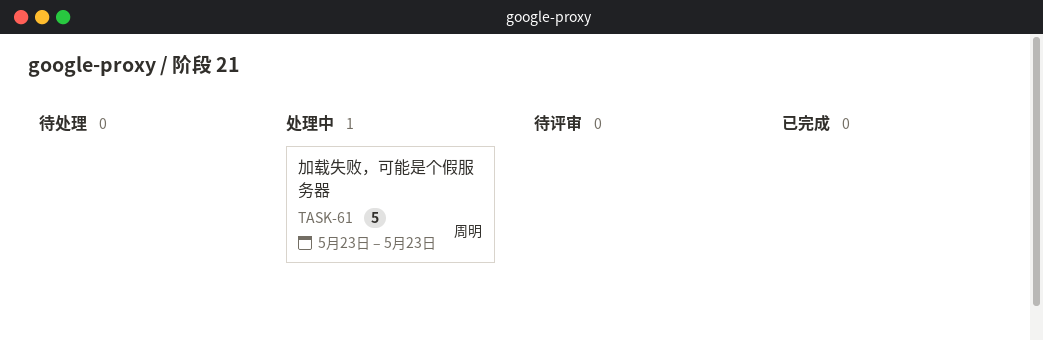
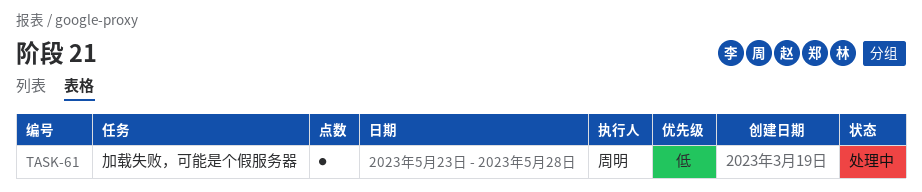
TASK-61, estimate: 5 -> 1
TASK-61, due: May 23 -> May 28

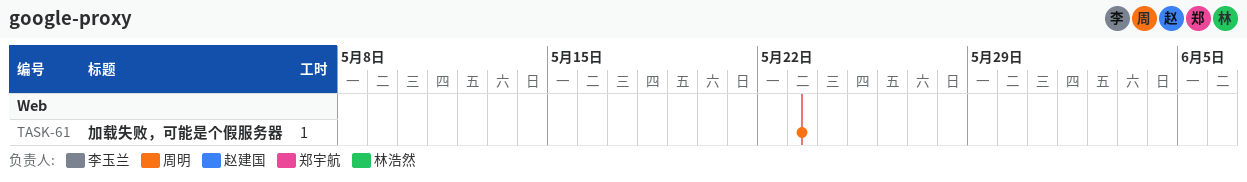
TASK-61, due: May 28 -> May 23

